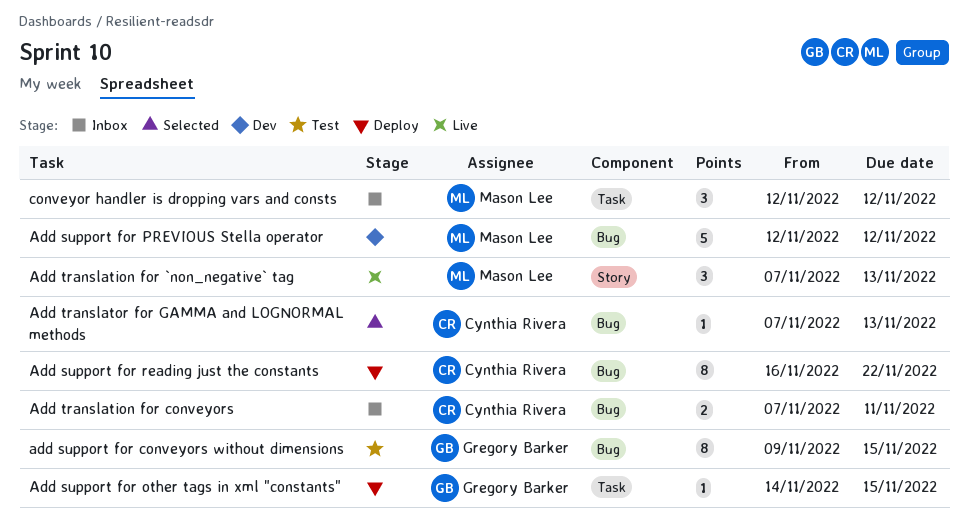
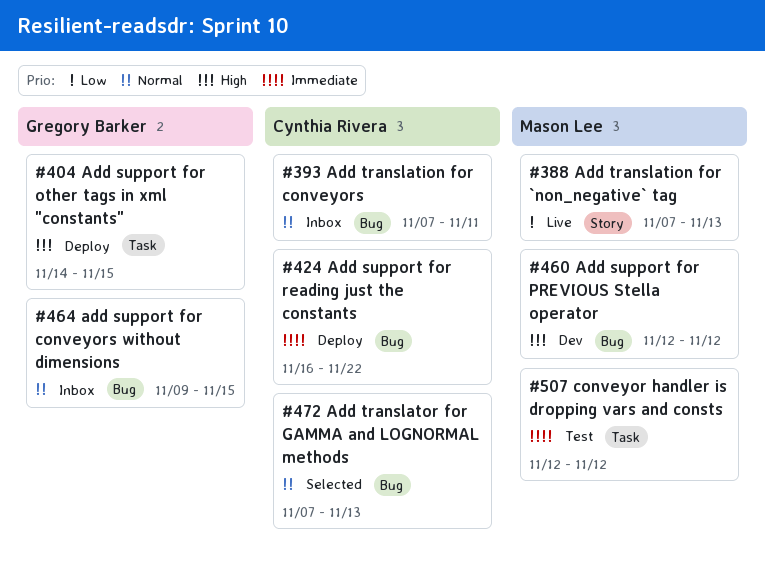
add support for conveyors without dimensions, status: Test -> Inbox
conveyor handler is dropping vars and consts, status: Inbox -> Test

